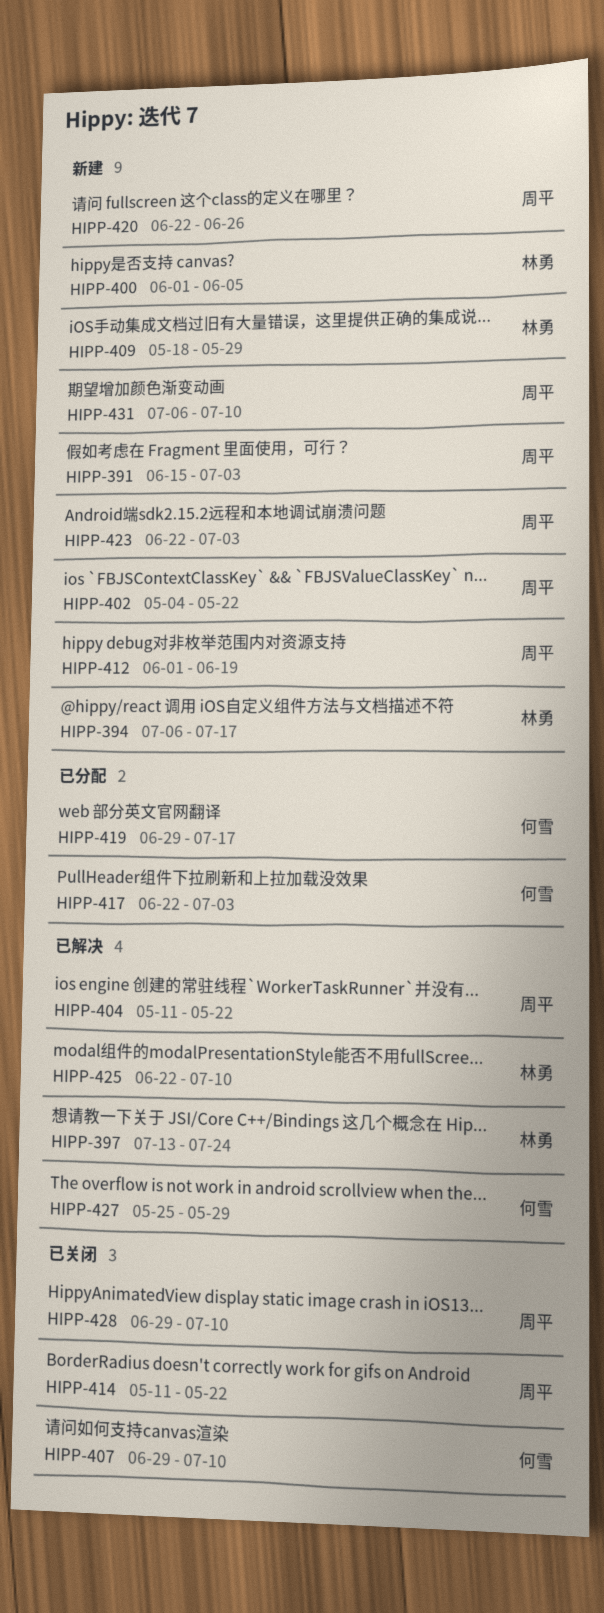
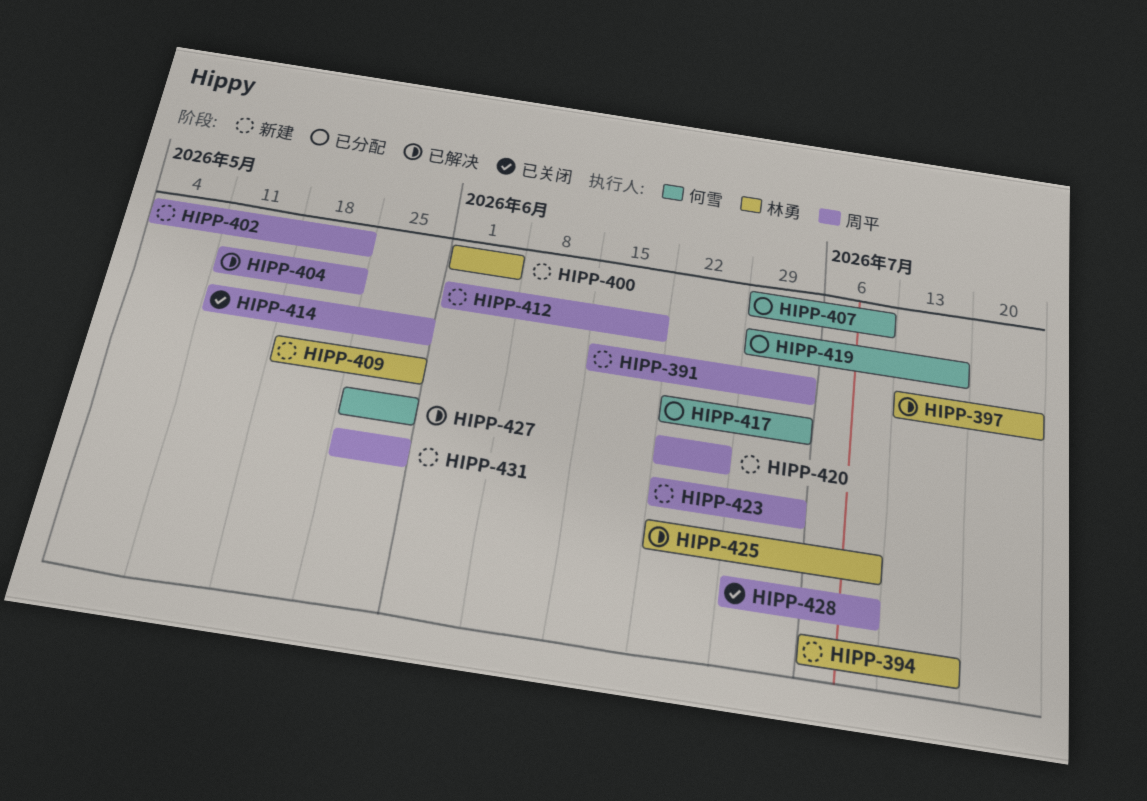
HIPP-407, status: 已关闭 -> 已分配
HIPP-414, due: May 22 -> May 29
HIPP-431, start: Jul 6 -> May 25
HIPP-431, due: Jul 10 -> May 29

